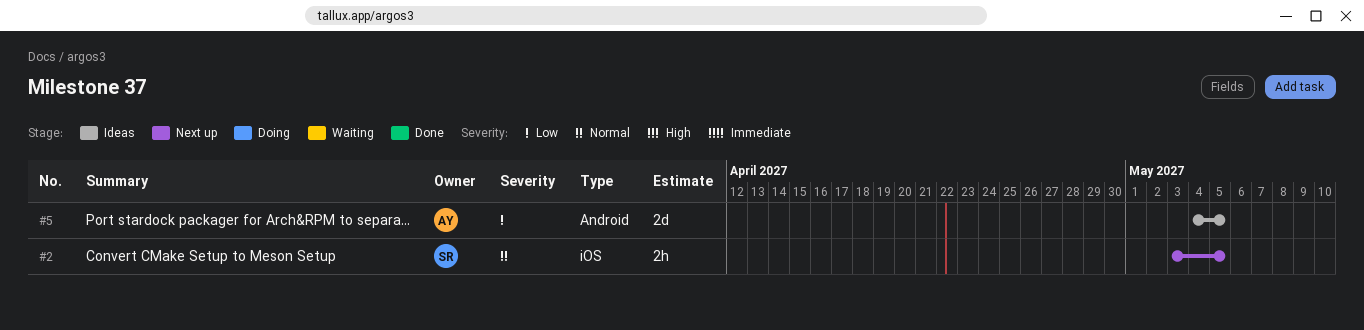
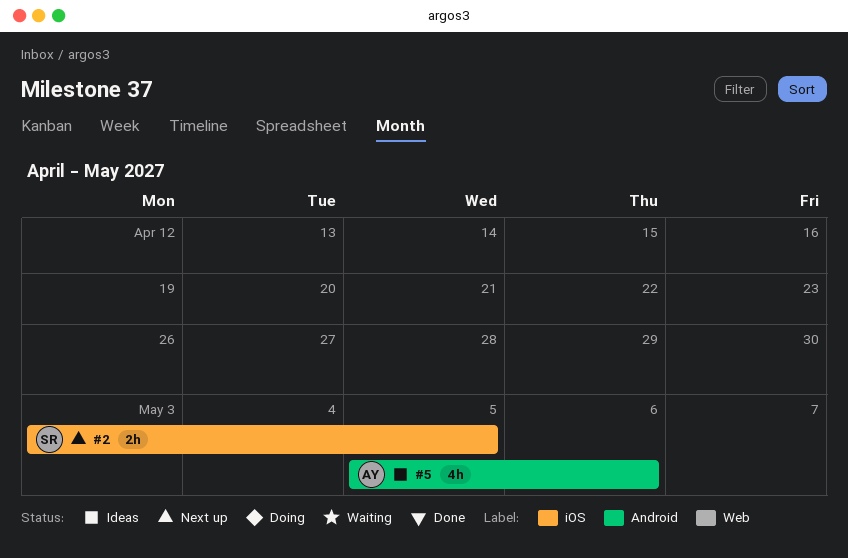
#5, estimate: 2d -> 4h
#5, start: May 4 -> May 5
#5, due: May 5 -> May 6

